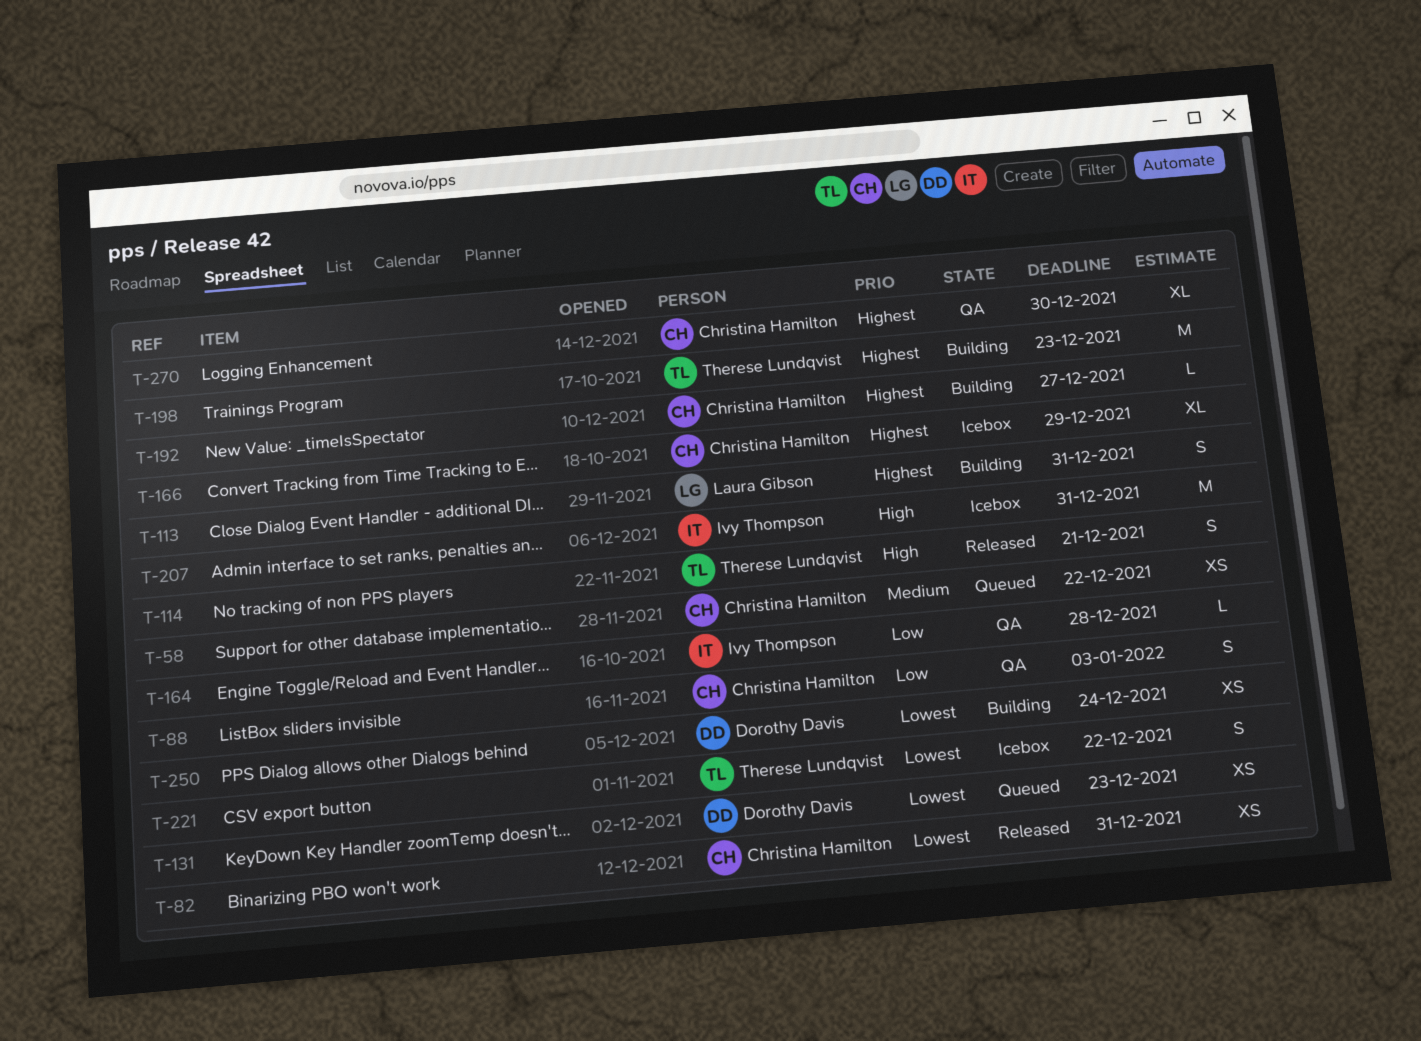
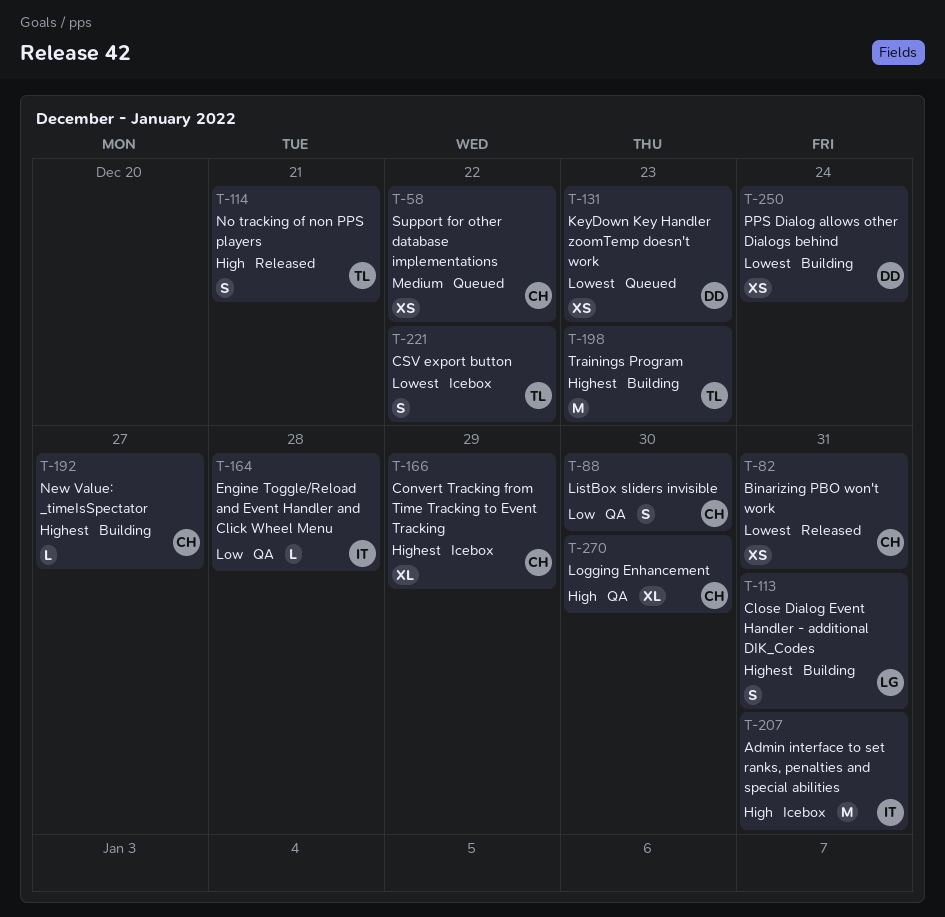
T-88, due: Jan 3 -> Dec 30
T-270, priority: Highest -> High

